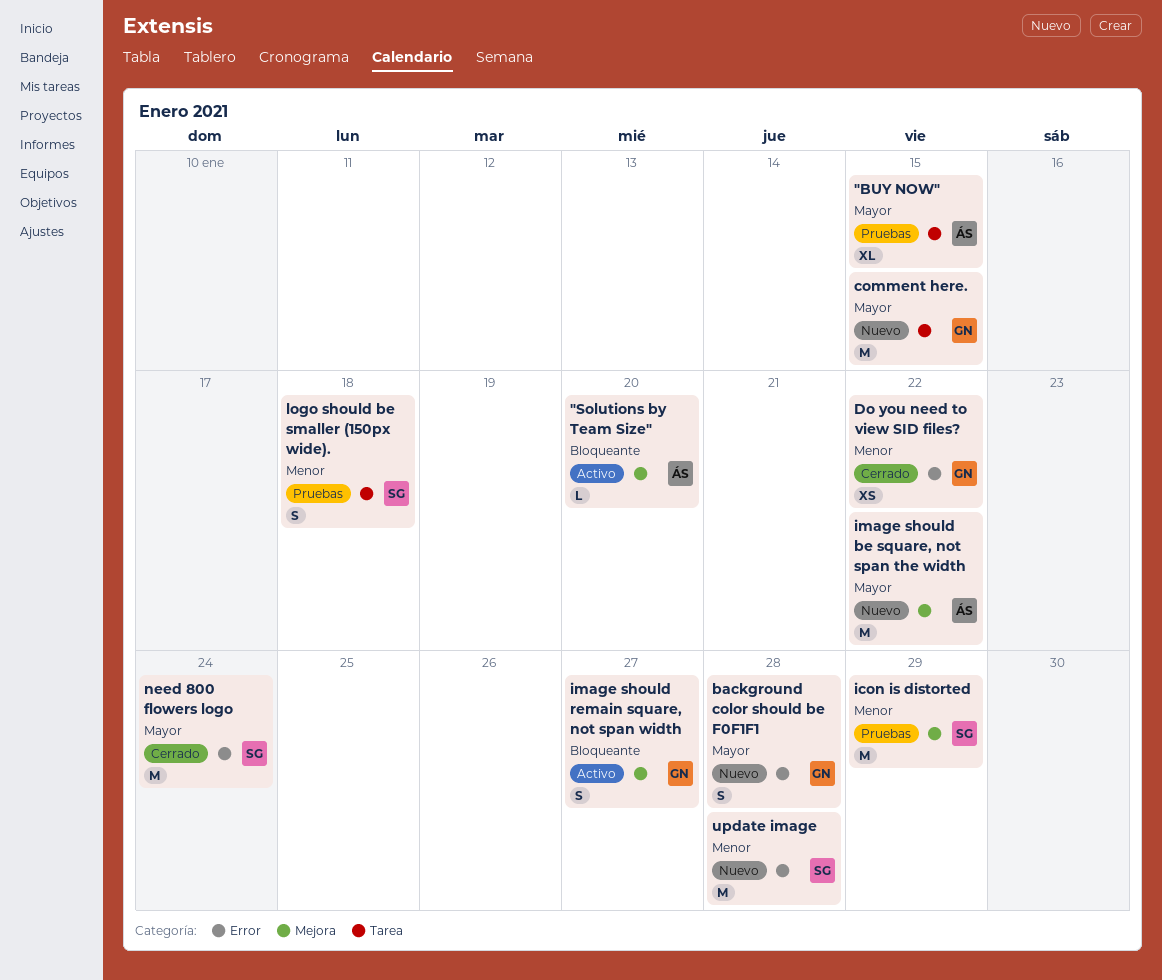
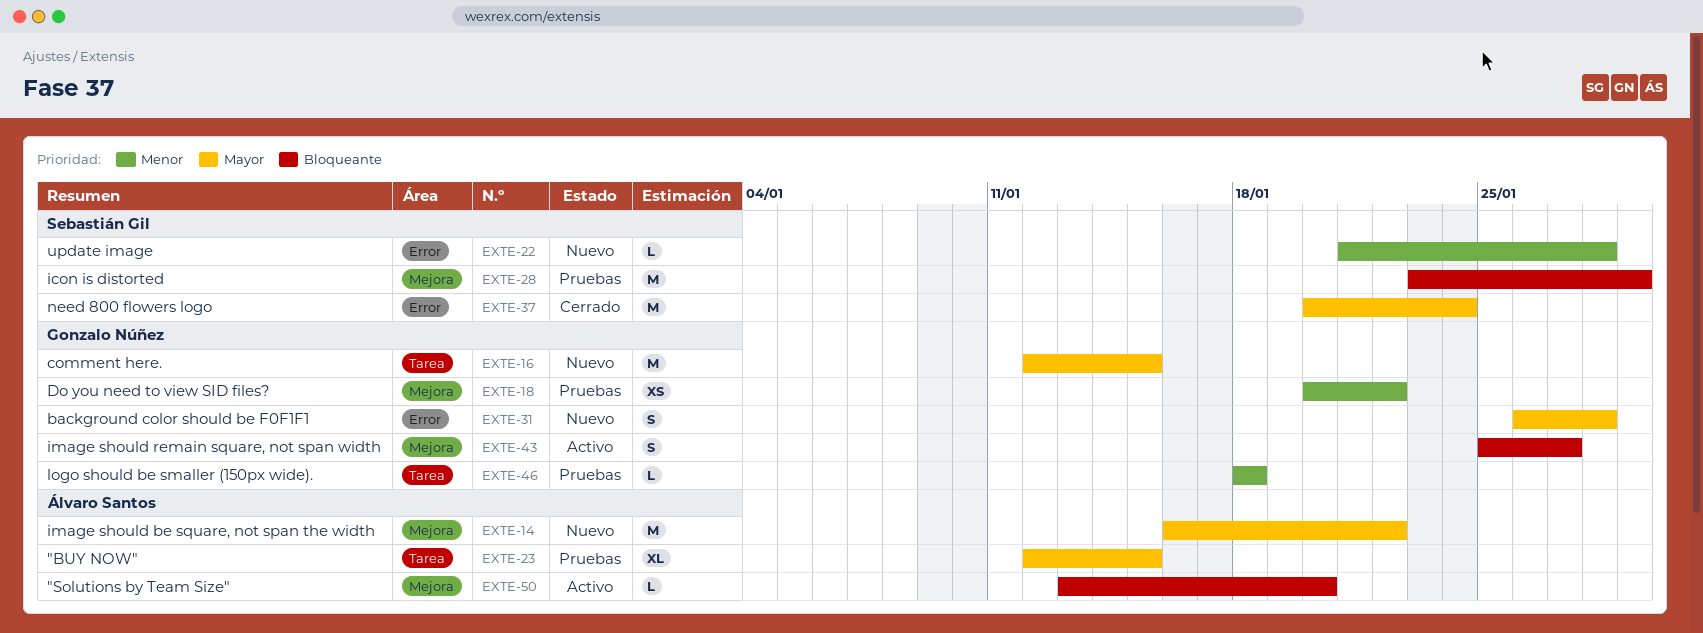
Do you need to view SID files?, status: Cerrado -> Pruebas
Do you need to view SID files?, label: Error -> Mejora
icon is distorted, priority: Menor -> Bloqueante
logo should be smaller (150px wide)., owner: Sebastián Gil -> Gonzalo Núñez
logo should be smaller (150px wide)., estimate: S -> L
update image, estimate: M -> L

